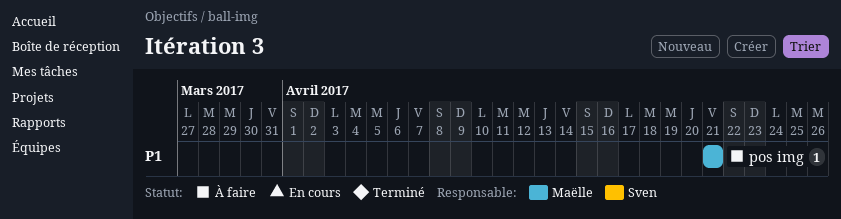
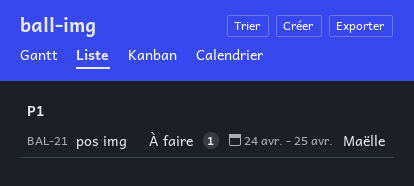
pos img, start: Apr 21 -> Apr 24
pos img, due: Apr 21 -> Apr 25

